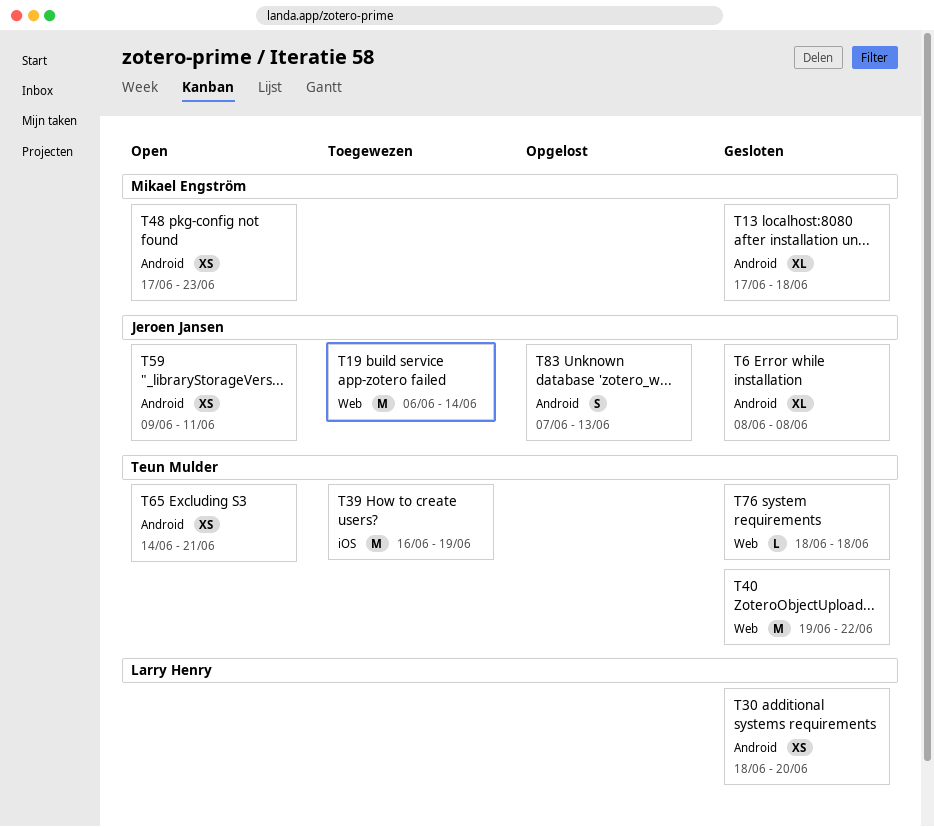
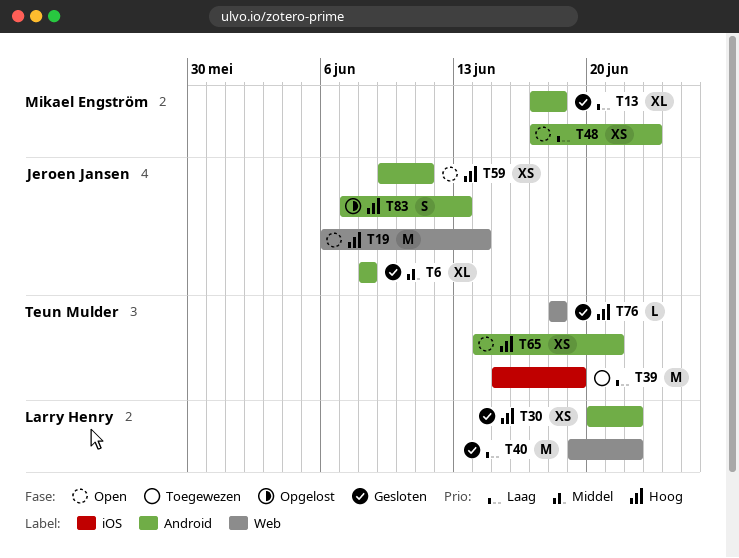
T19, status: Toegewezen -> Open
T30, start: Jun 18 -> Jun 20
T30, due: Jun 20 -> Jun 22
T39, start: Jun 16 -> Jun 15
T40, owner: Teun Mulder -> Larry Henry

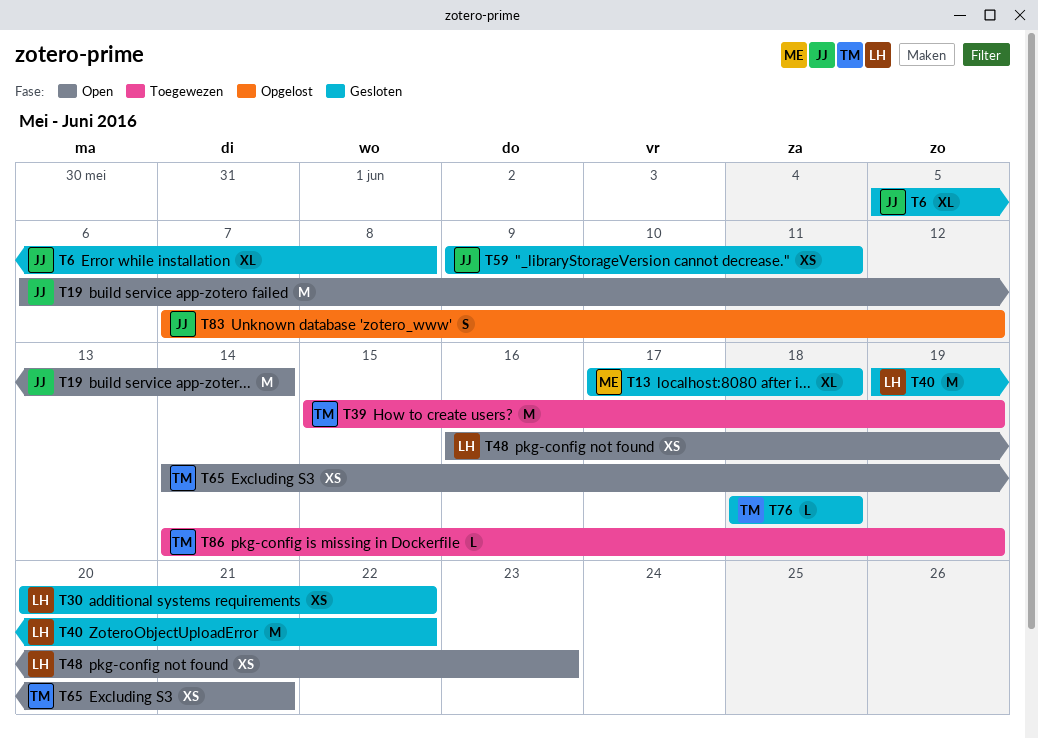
T6, start: Jun 8 -> Jun 5
T48, owner: Mikael Engström -> Larry Henry
T48, start: Jun 17 -> Jun 16
T59, status: Open -> Gesloten
T83, due: Jun 13 -> Jun 12
T86: none -> present

